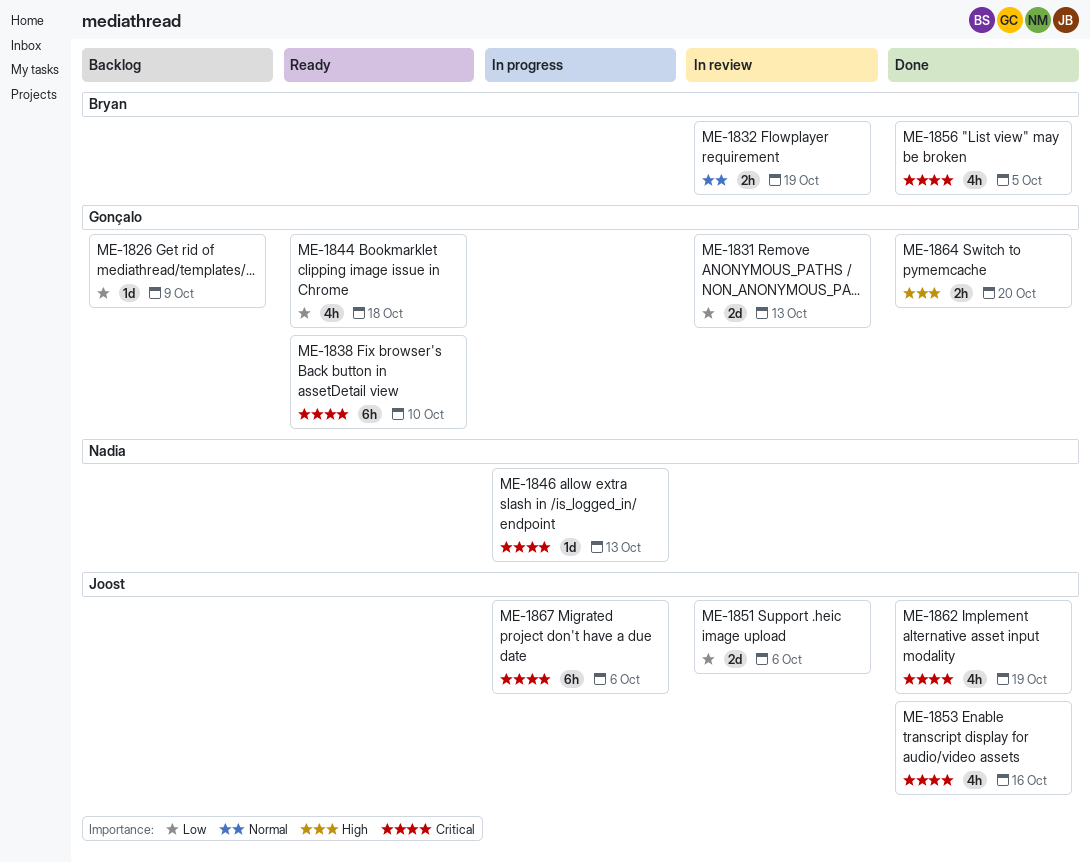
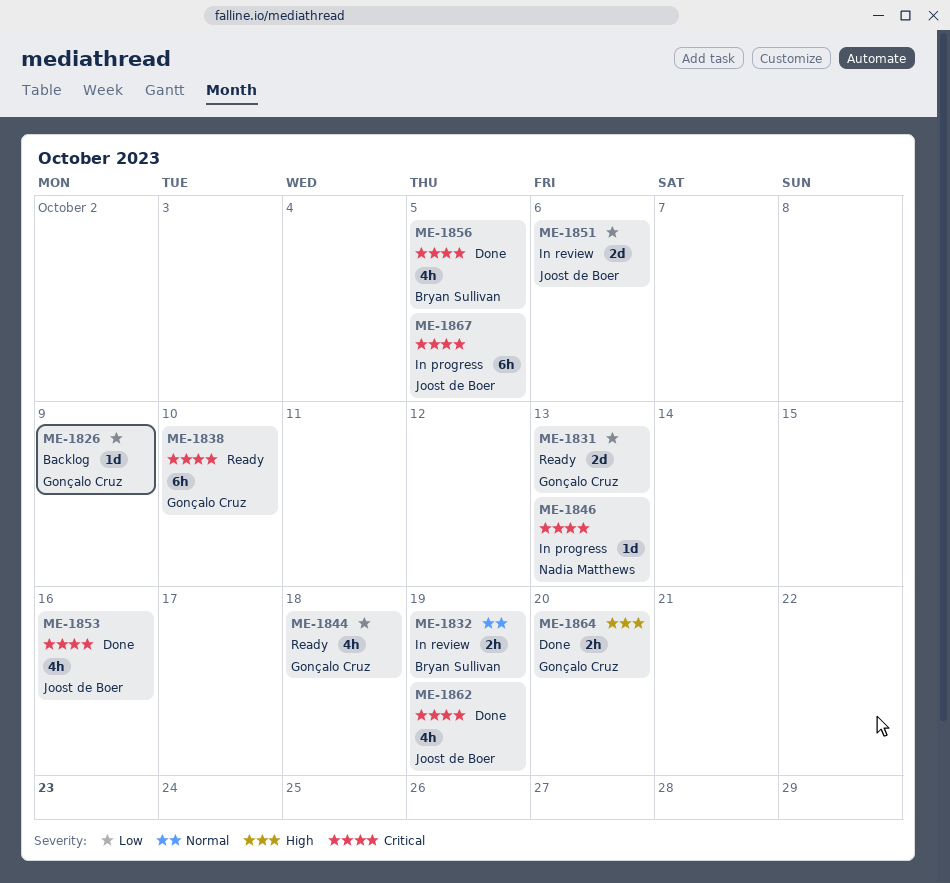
ME-1831, status: In review -> Ready
ME-1867, due: Oct 6 -> Oct 5

